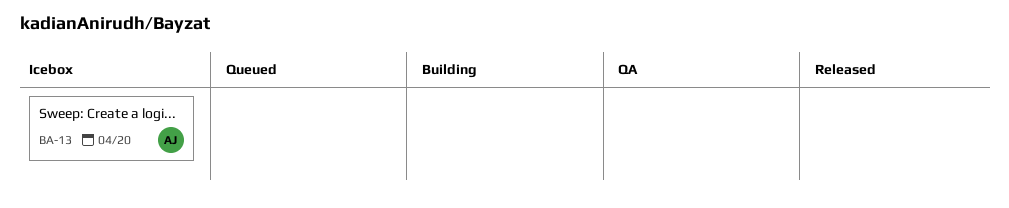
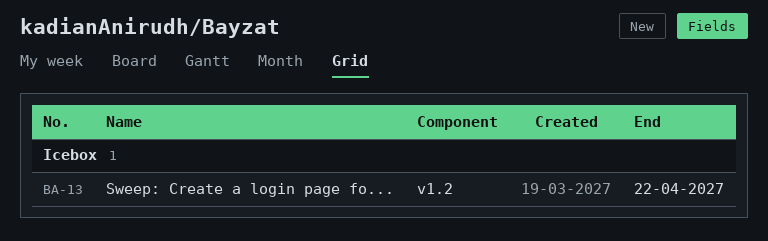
BA-13, due: Apr 20 -> Apr 22

